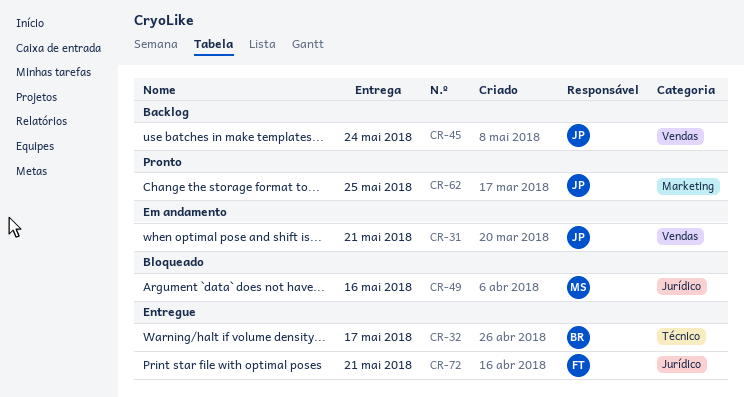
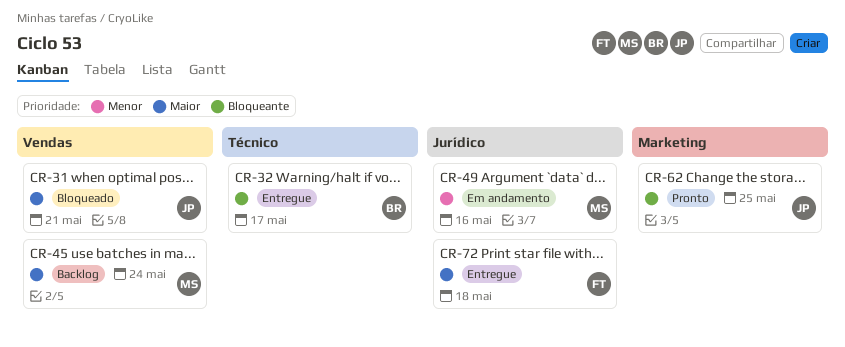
CR-31, status: Em andamento -> Bloqueado
CR-45, owner: JP -> MS
CR-49, status: Bloqueado -> Em andamento
CR-72, due: May 21 -> May 18

